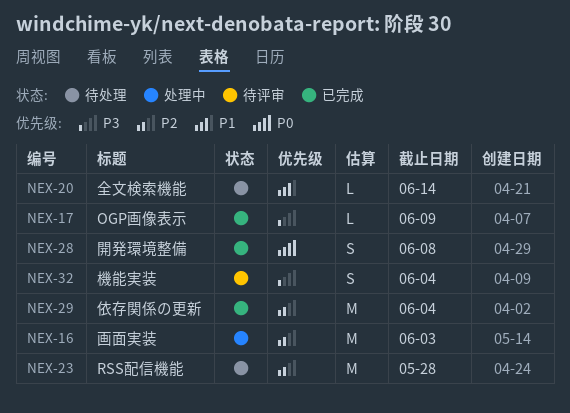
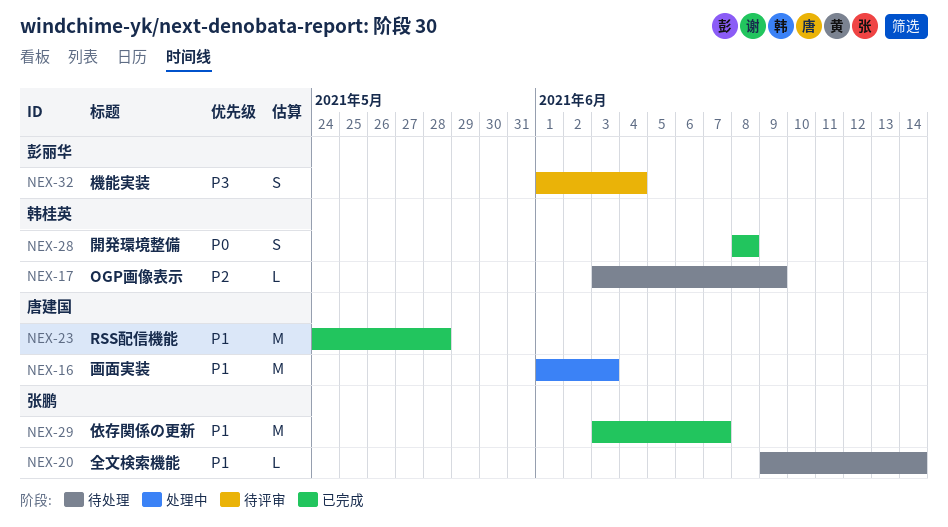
NEX-16, priority: P2 -> P1
NEX-17, status: 已完成 -> 待处理
NEX-17, priority: P3 -> P2
NEX-23, status: 待处理 -> 已完成
NEX-23, priority: P2 -> P1
NEX-29, priority: P2 -> P1
NEX-29, due: Jun 4 -> Jun 7

